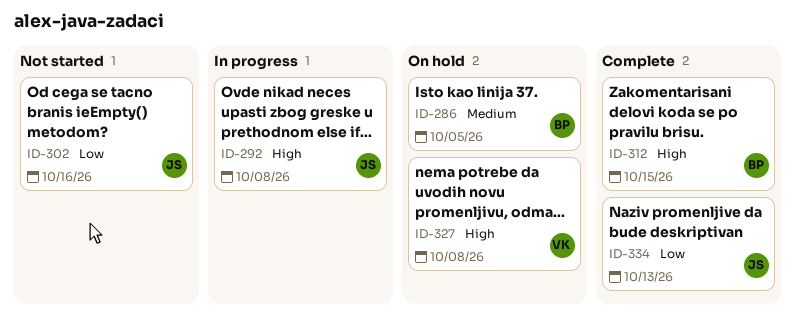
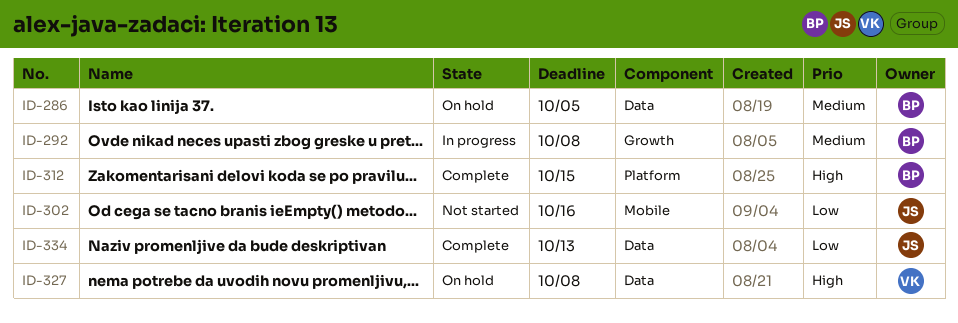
ID-292, owner: JS -> BP
ID-292, priority: High -> Medium

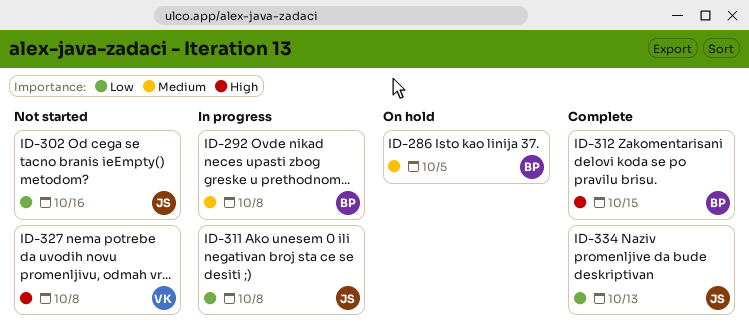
ID-311: none -> present
ID-327, status: On hold -> Not started

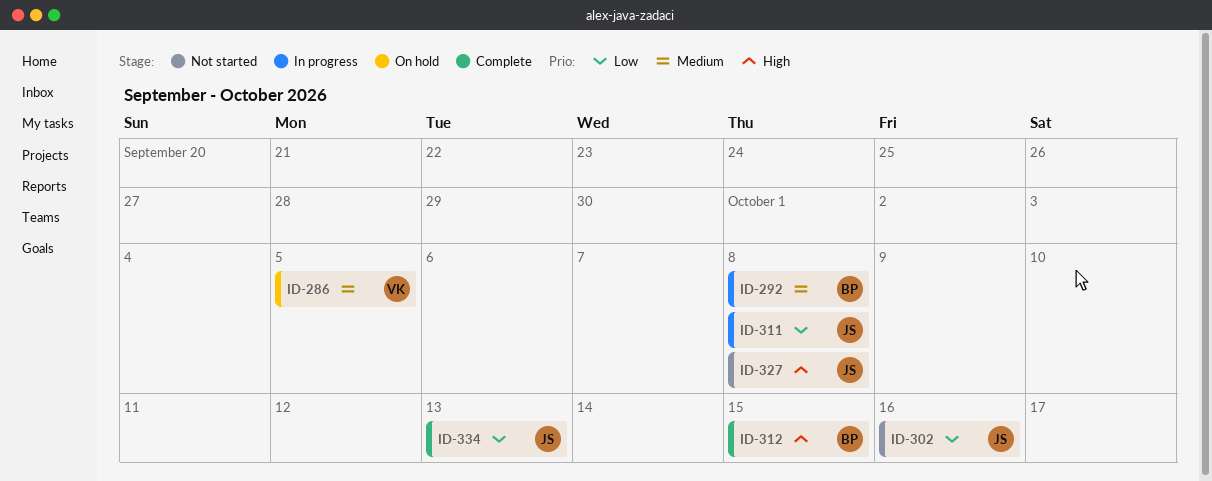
ID-286, owner: BP -> VK
ID-327, owner: VK -> JS

